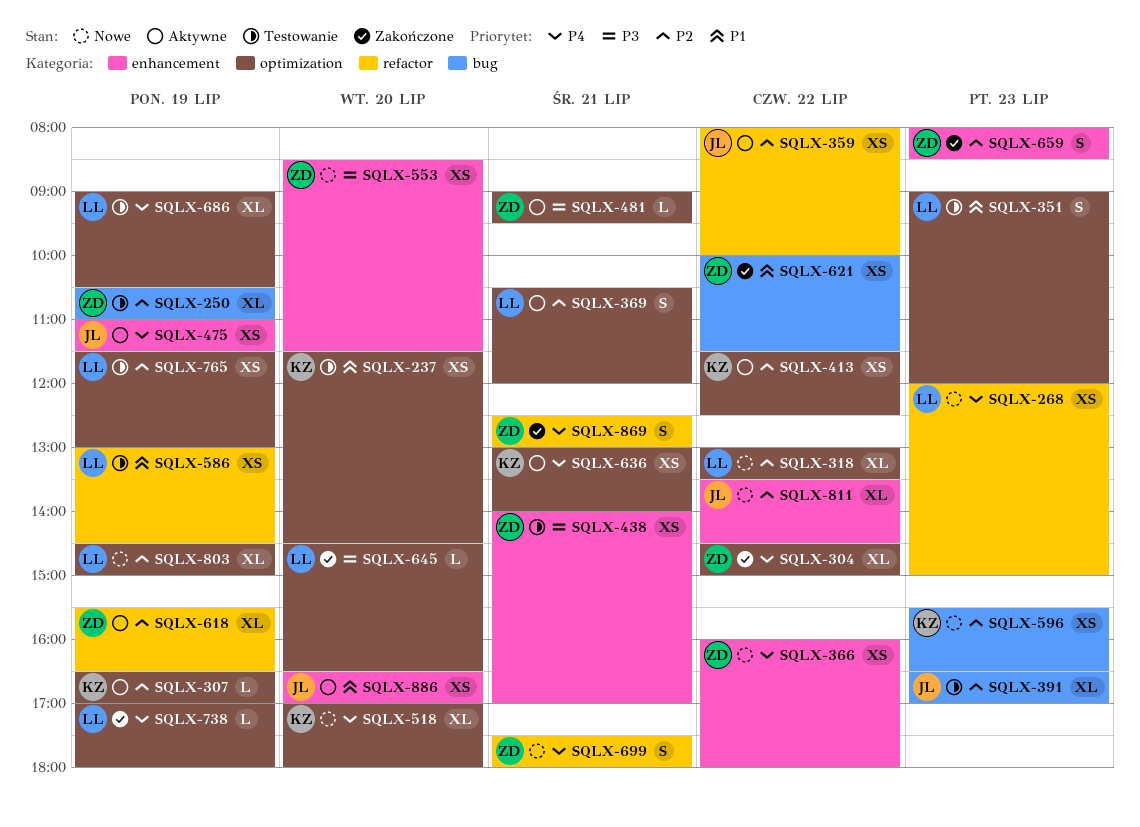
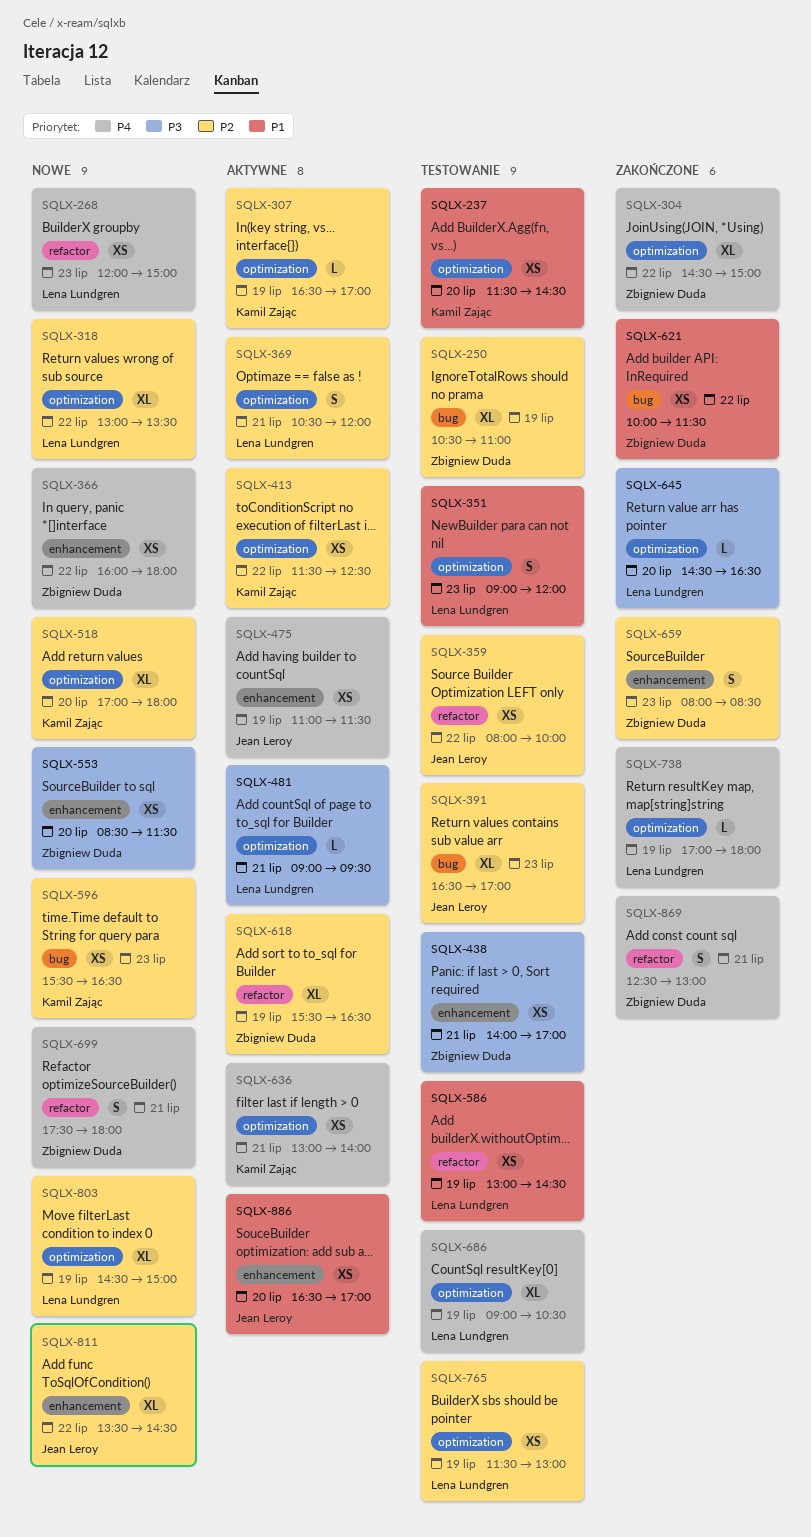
SQLX-359, status: Aktywne -> Testowanie
SQLX-481, owner: Zbigniew Duda -> Lena Lundgren
SQLX-518, priority: P4 -> P2

